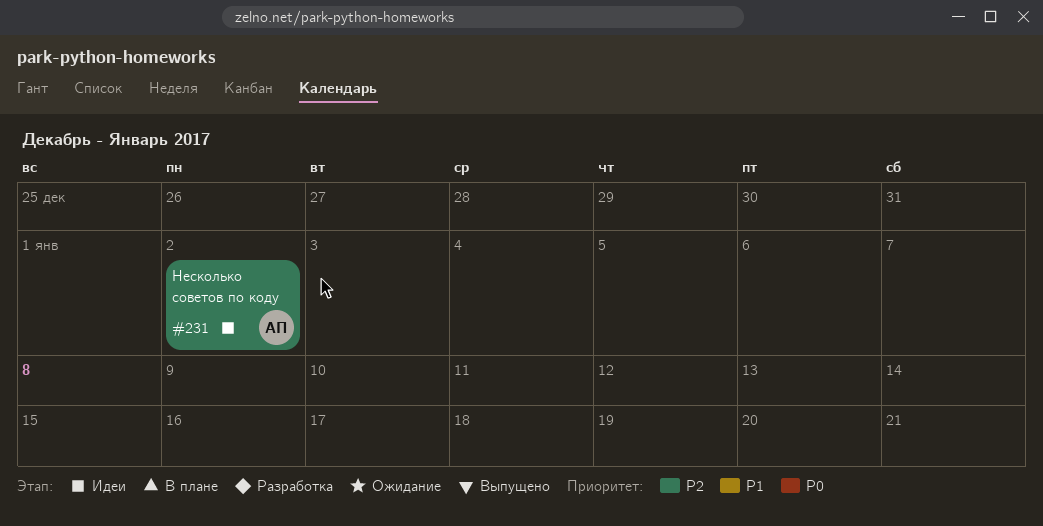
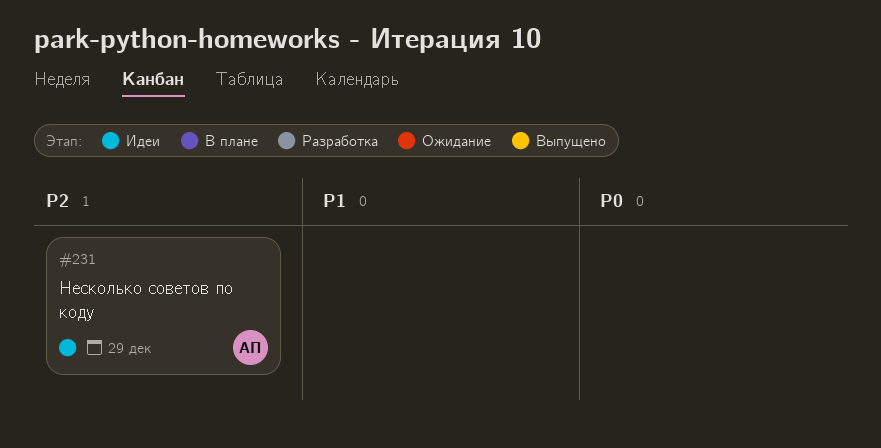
#231, due: Jan 2 -> Dec 29

